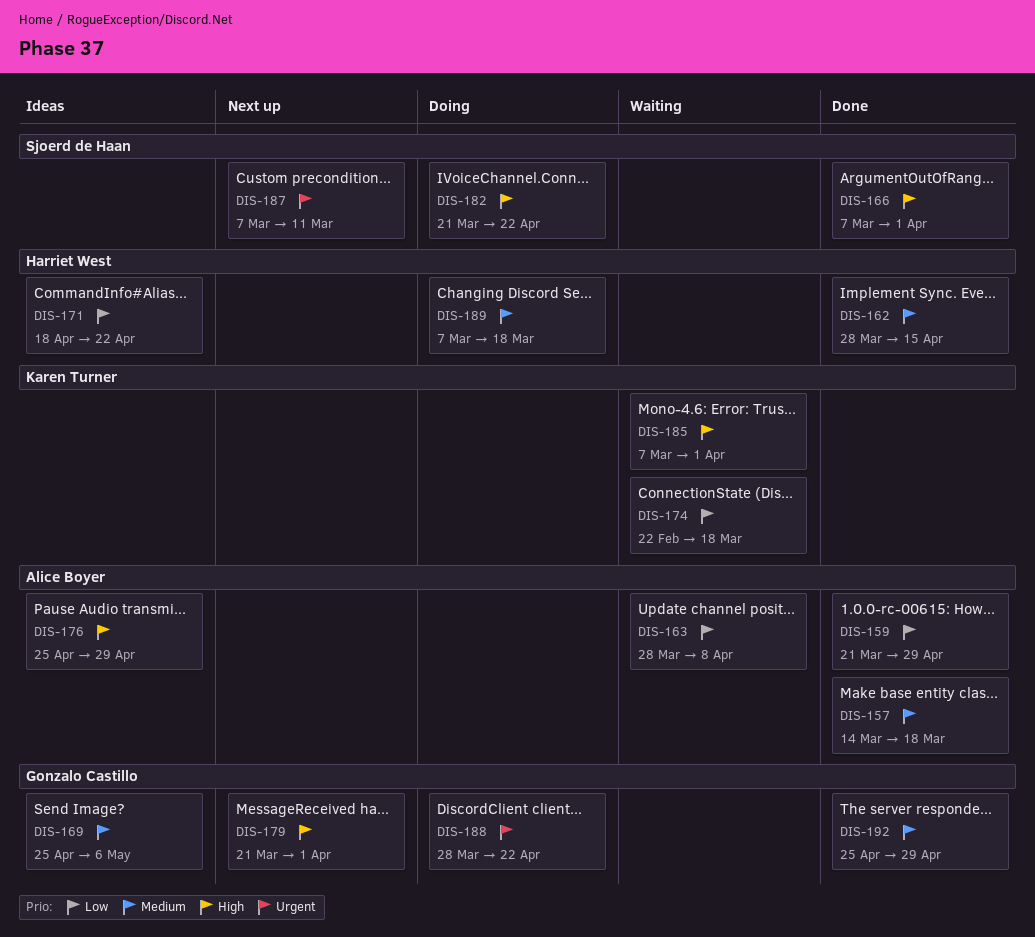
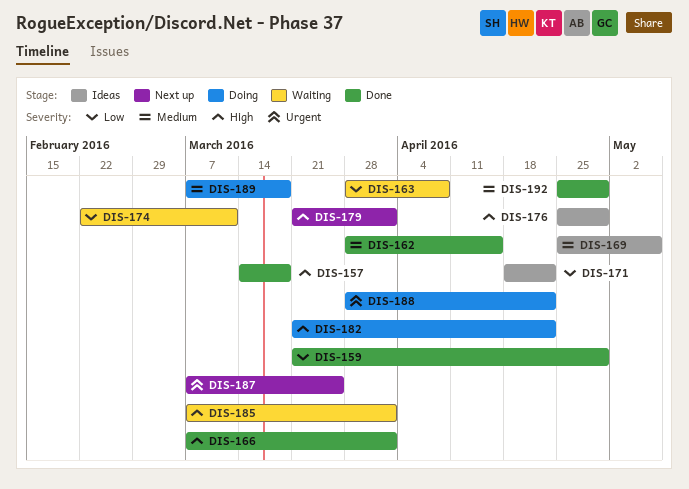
DIS-157, priority: Medium -> High
DIS-174, due: Mar 18 -> Mar 11
DIS-187, due: Mar 11 -> Mar 25

